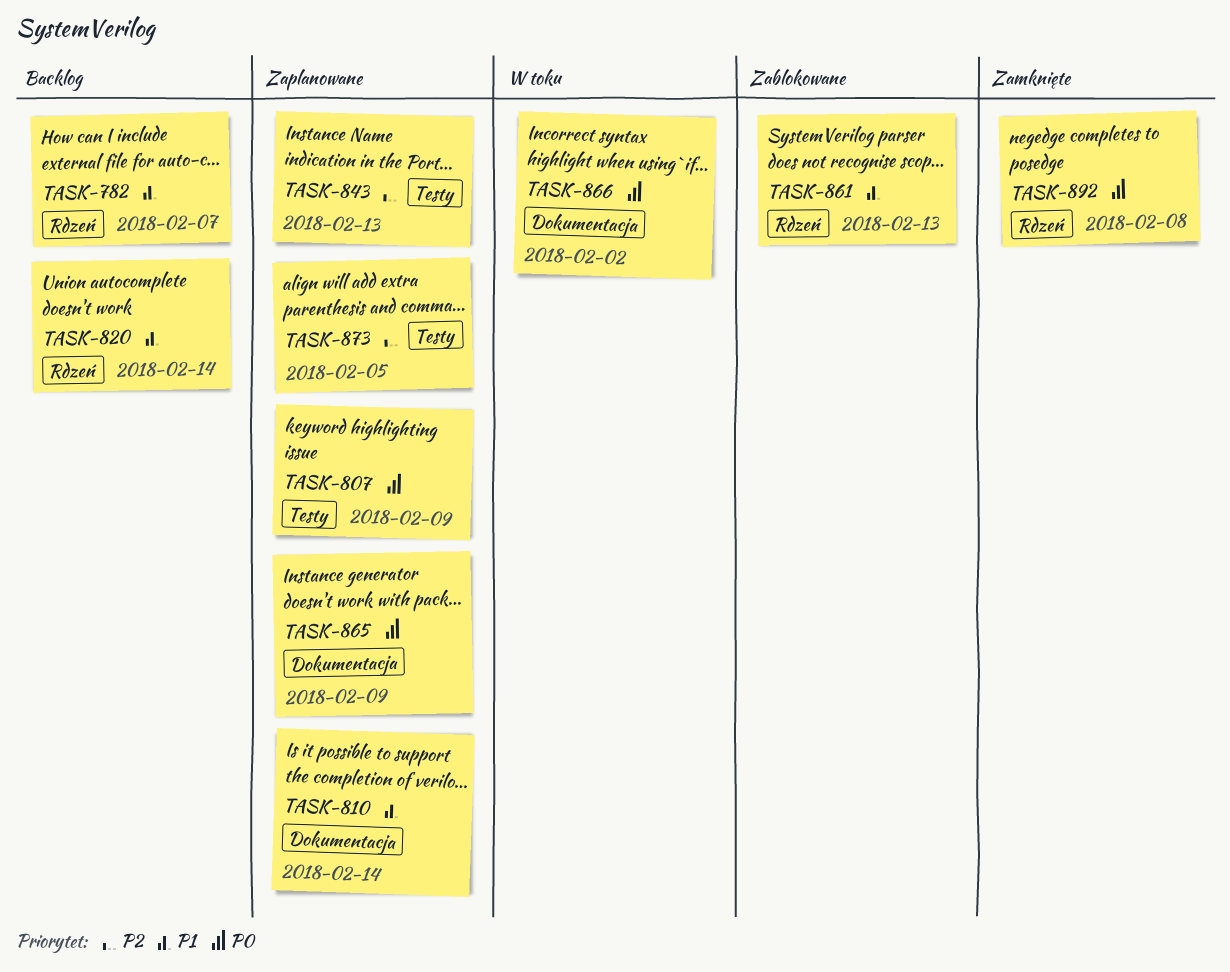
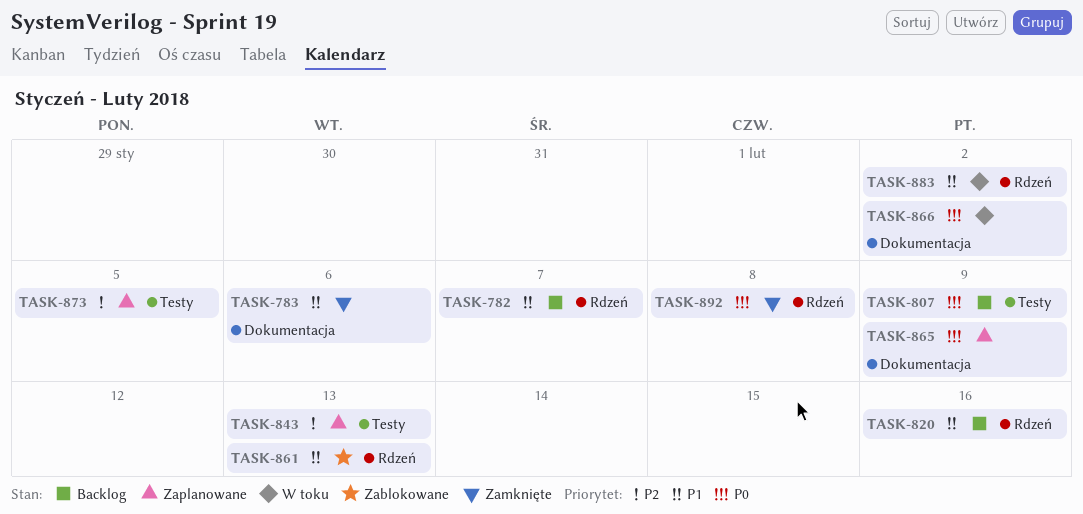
TASK-783: none -> present
TASK-807, status: Zaplanowane -> Backlog
TASK-810: present -> none
TASK-820, due: Feb 14 -> Feb 16
TASK-883: none -> present

